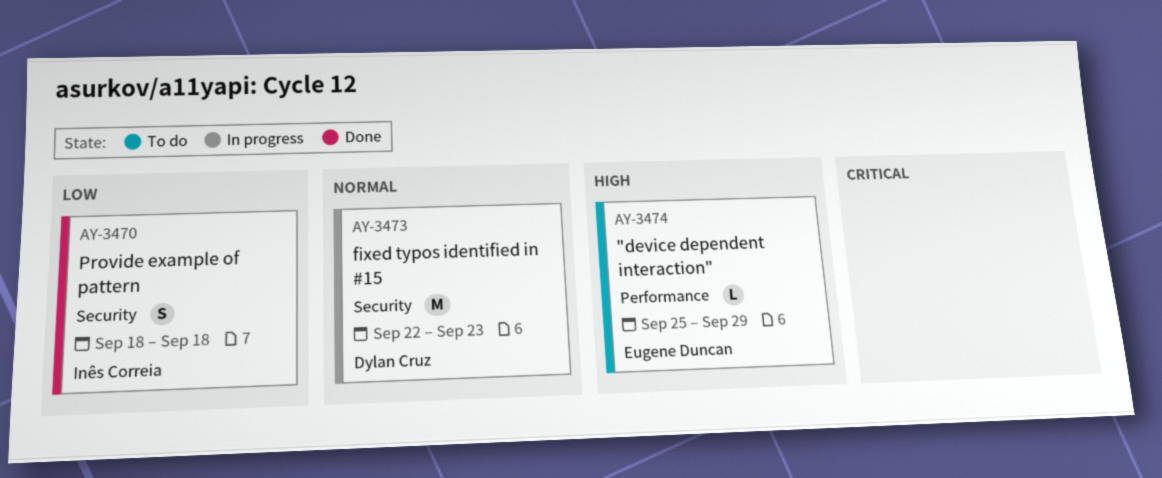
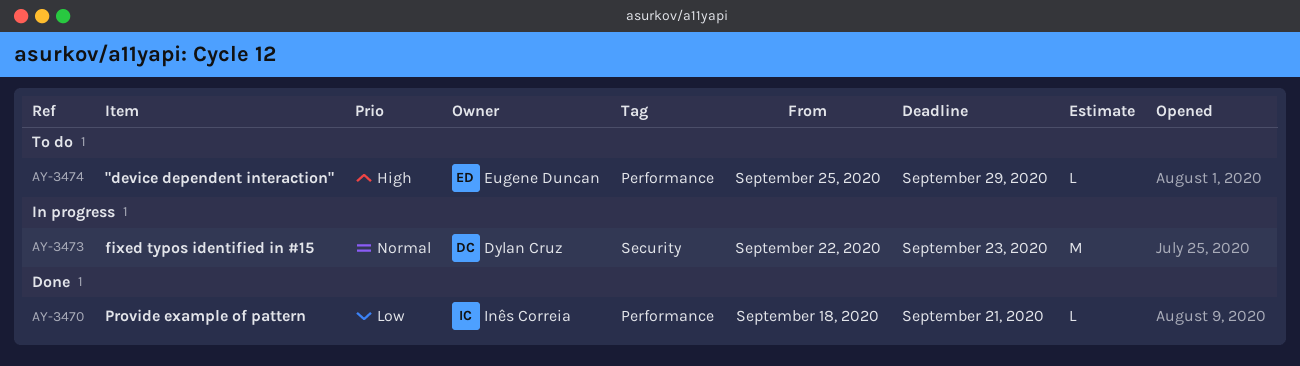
AY-3470, label: Security -> Performance
AY-3470, estimate: S -> L
AY-3470, due: Sep 18 -> Sep 21

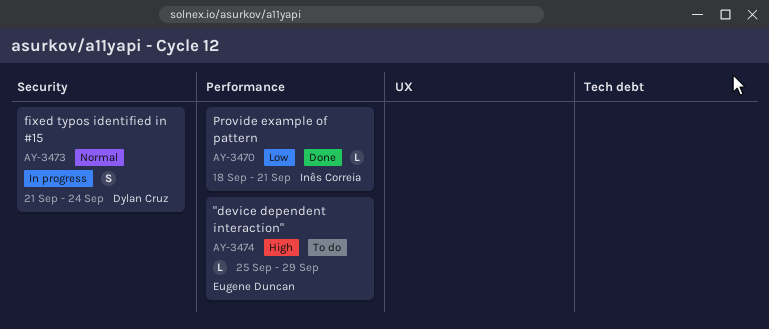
AY-3473, estimate: M -> S
AY-3473, start: Sep 22 -> Sep 21
AY-3473, due: Sep 23 -> Sep 24

